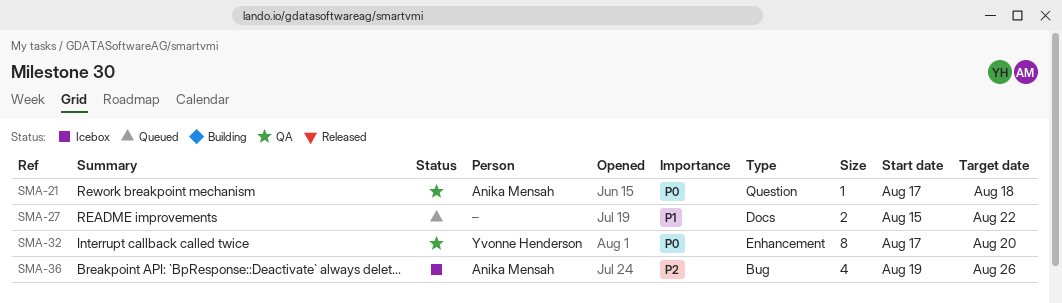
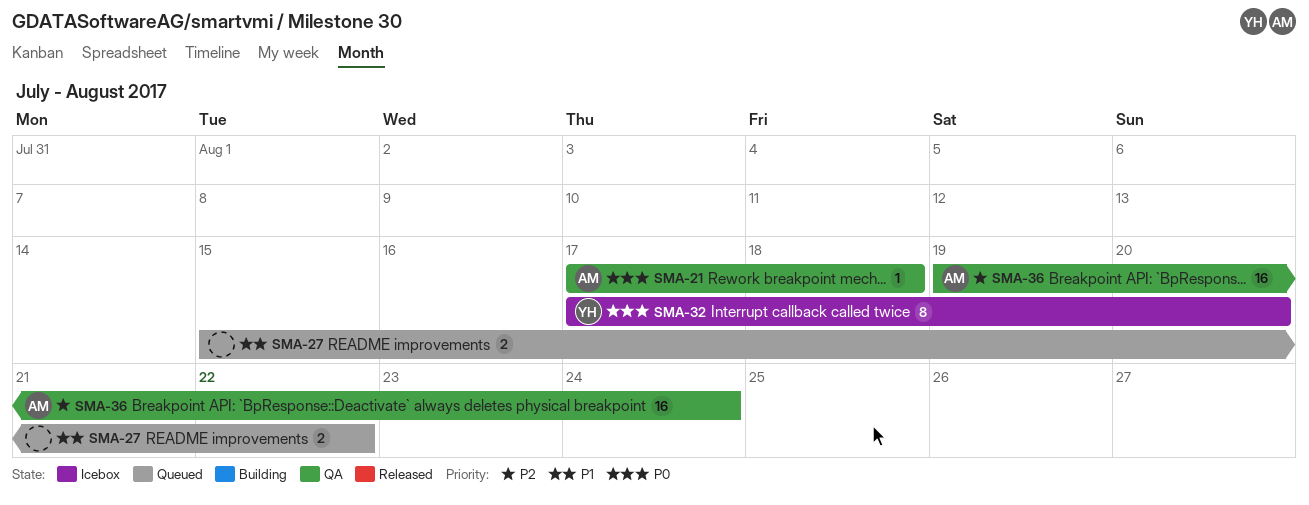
SMA-32, status: QA -> Icebox
SMA-36, status: Icebox -> QA
SMA-36, estimate: 4 -> 16
SMA-36, due: Aug 26 -> Aug 24

